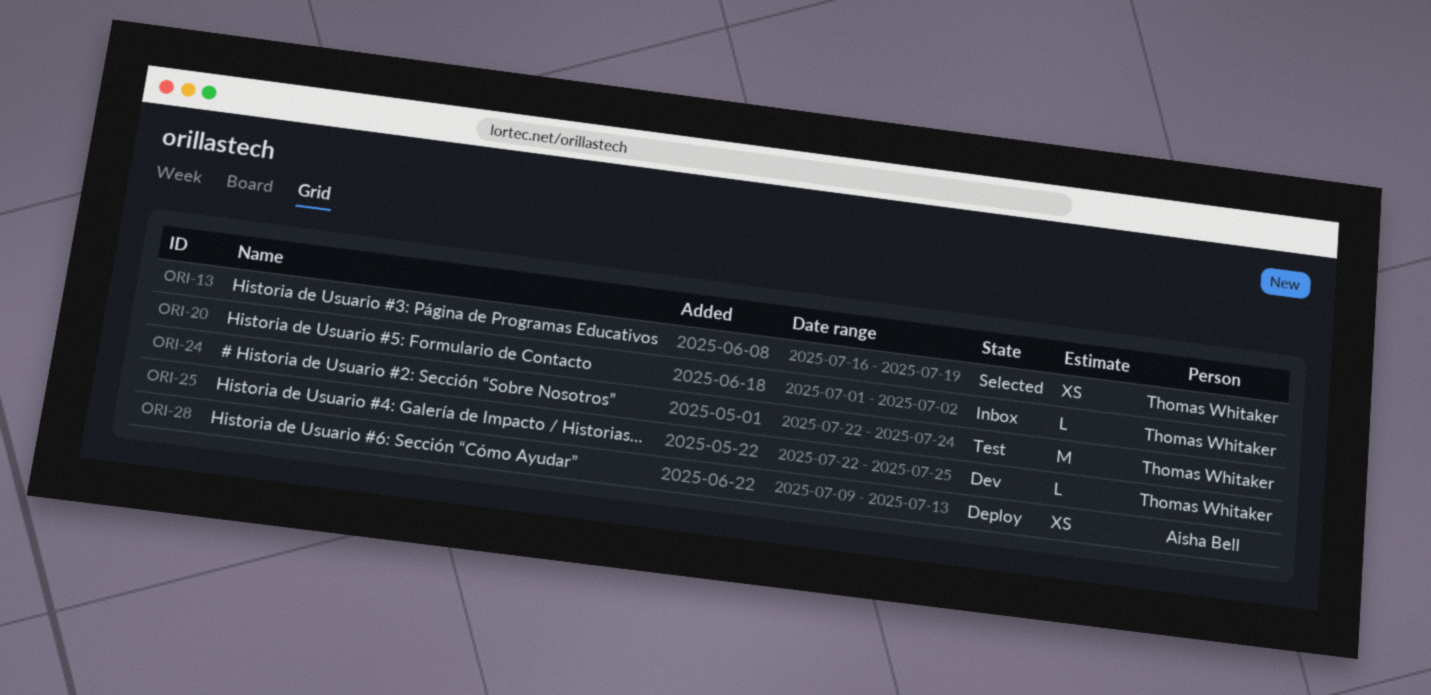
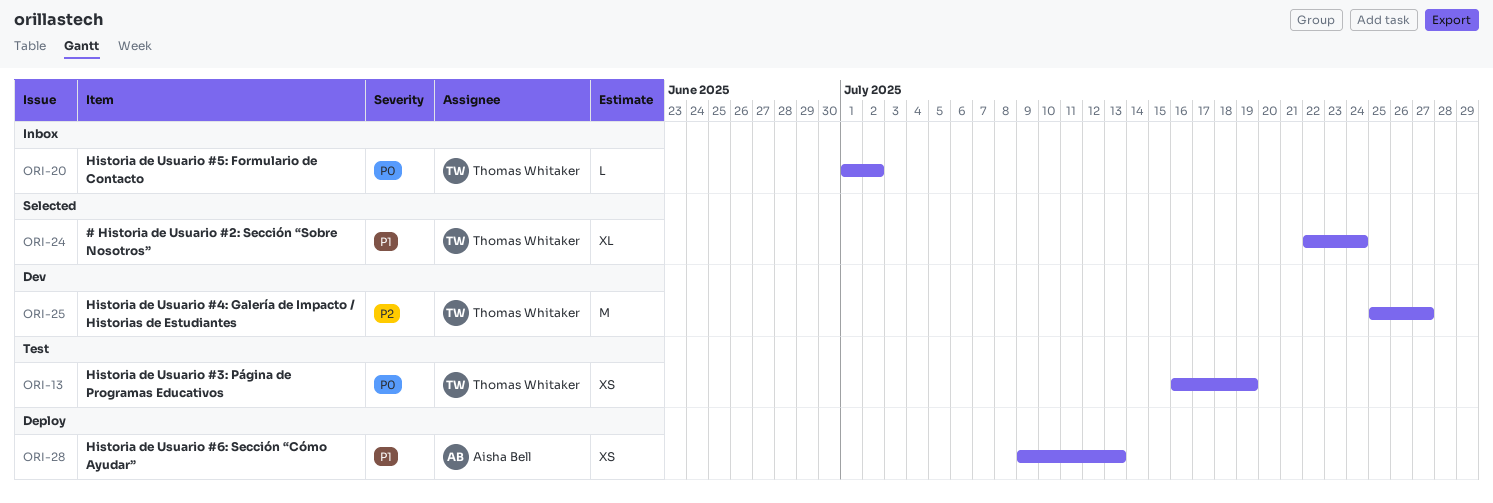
ORI-13, status: Selected -> Test
ORI-24, status: Test -> Selected
ORI-24, estimate: M -> XL
ORI-25, estimate: L -> M
ORI-25, start: Jul 22 -> Jul 25
ORI-25, due: Jul 25 -> Jul 27

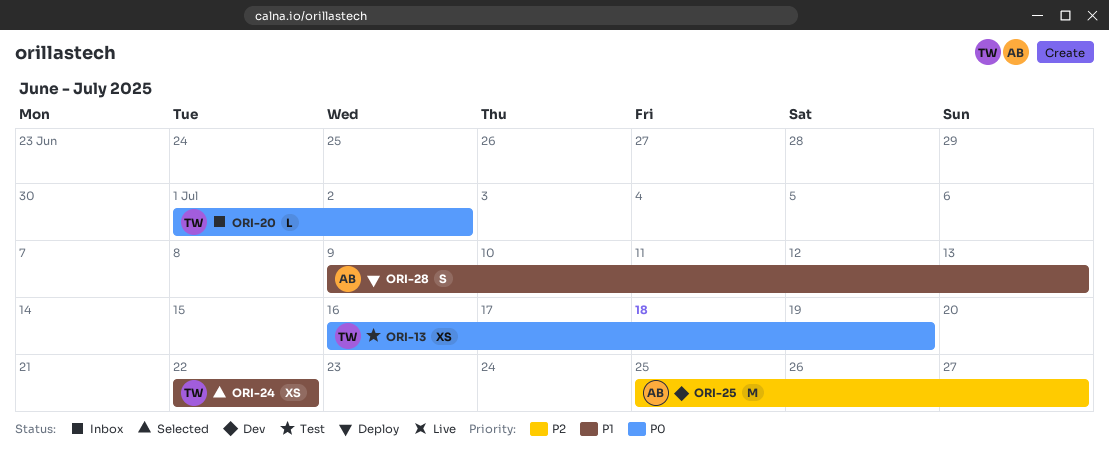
ORI-24, estimate: XL -> XS
ORI-24, due: Jul 24 -> Jul 22
ORI-25, owner: Thomas Whitaker -> Aisha Bell
ORI-28, estimate: XS -> S

